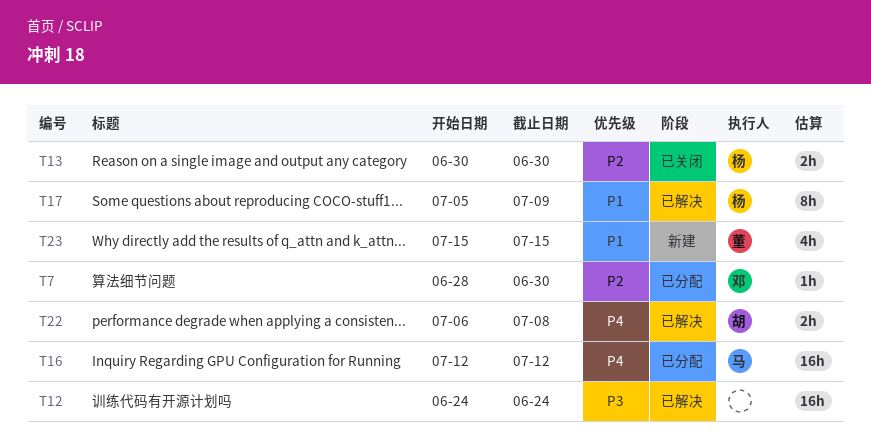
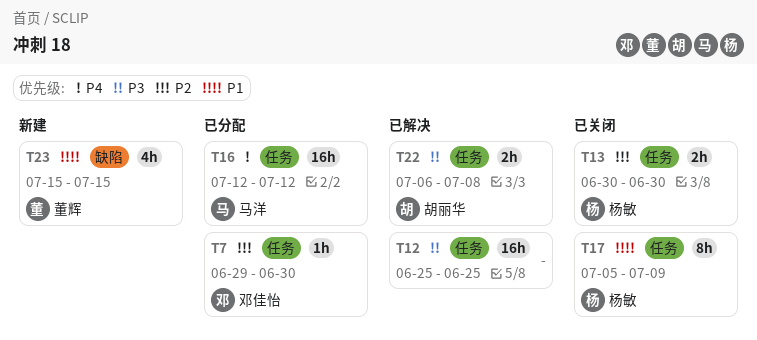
T7, start: Jun 28 -> Jun 29
T12, start: Jun 24 -> Jun 25
T12, due: Jun 24 -> Jun 25
T17, status: 已解决 -> 已关闭
T22, priority: P4 -> P3

